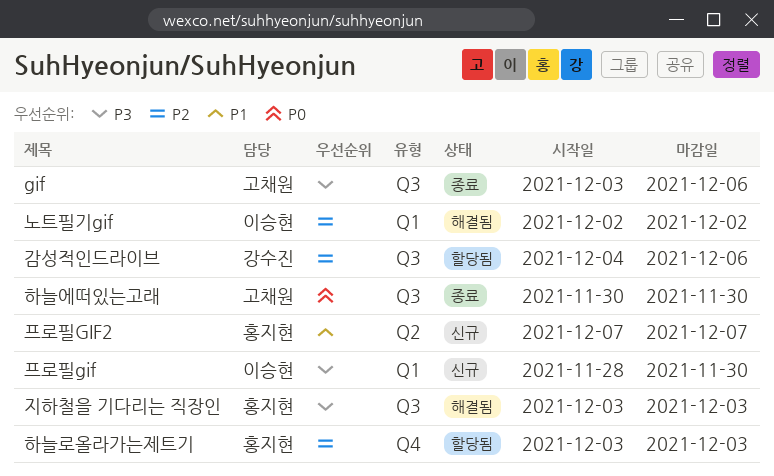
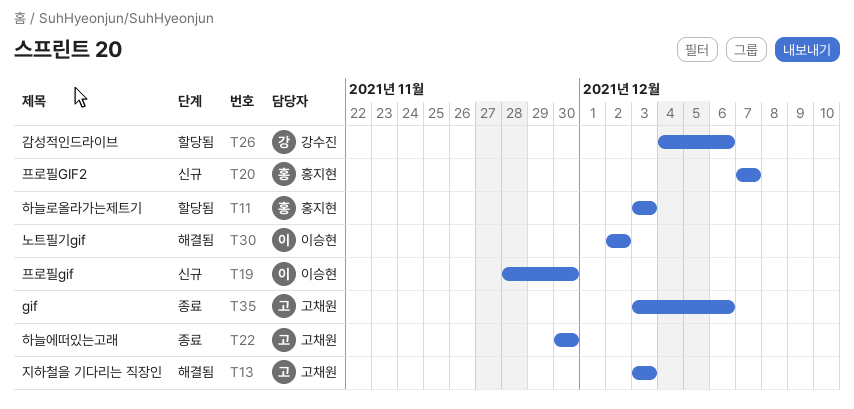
지하철을 기다리는 직장인, owner: 홍지현 -> 고채원

